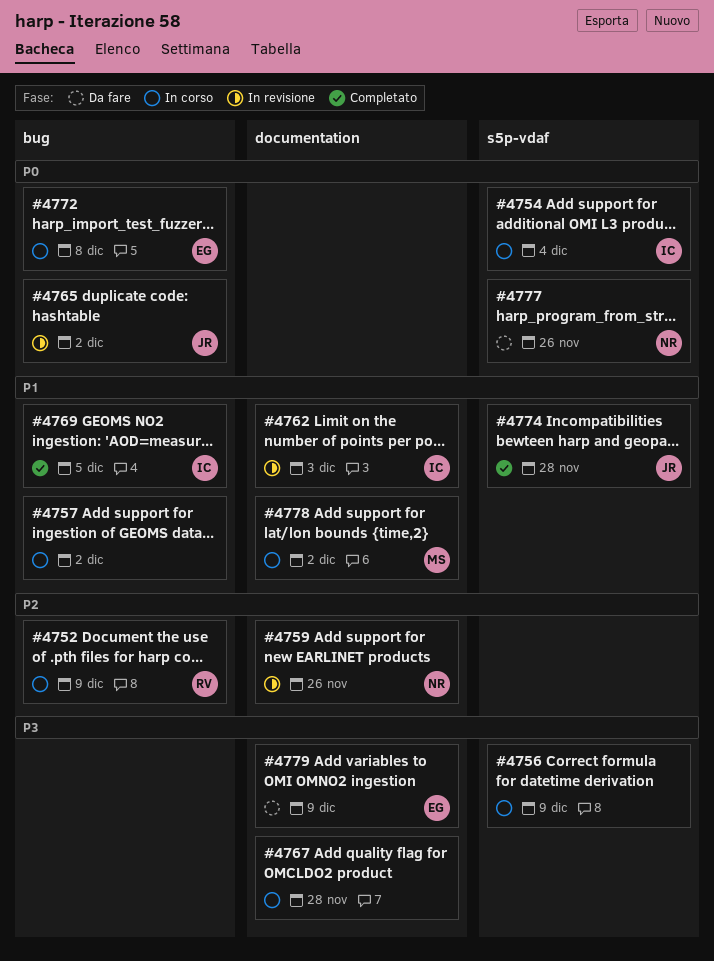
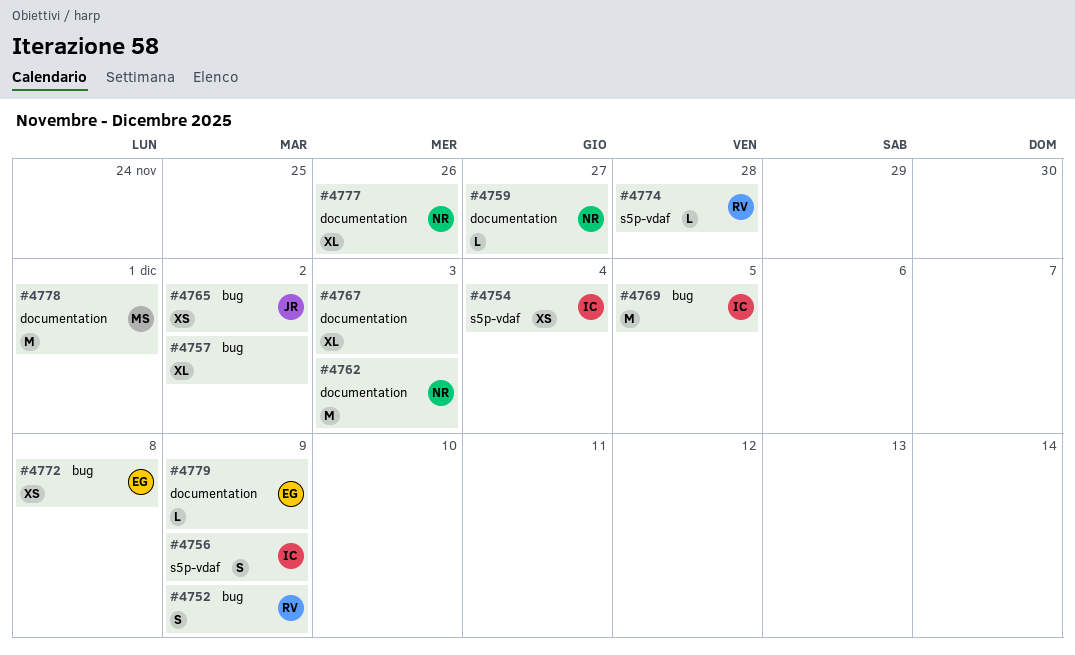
#4756, owner: none -> IC
#4759, due: Nov 26 -> Nov 27
#4762, owner: IC -> NR
#4767, due: Nov 28 -> Dec 3
#4774, owner: JR -> RV
#4777, label: s5p-vdaf -> documentation
#4778, due: Dec 2 -> Dec 1

